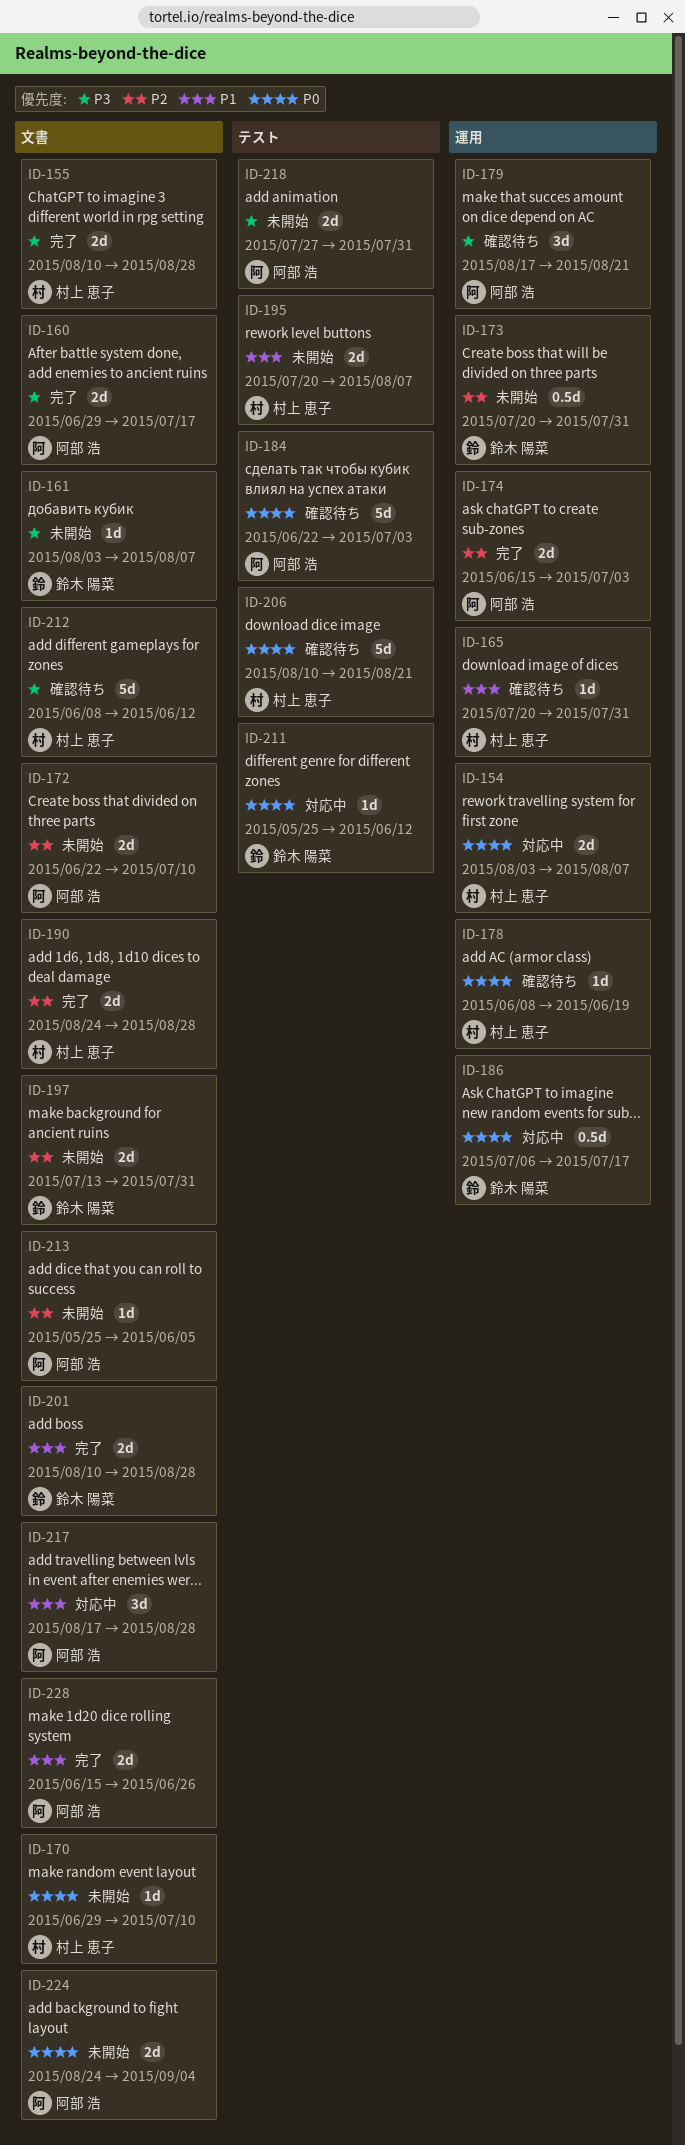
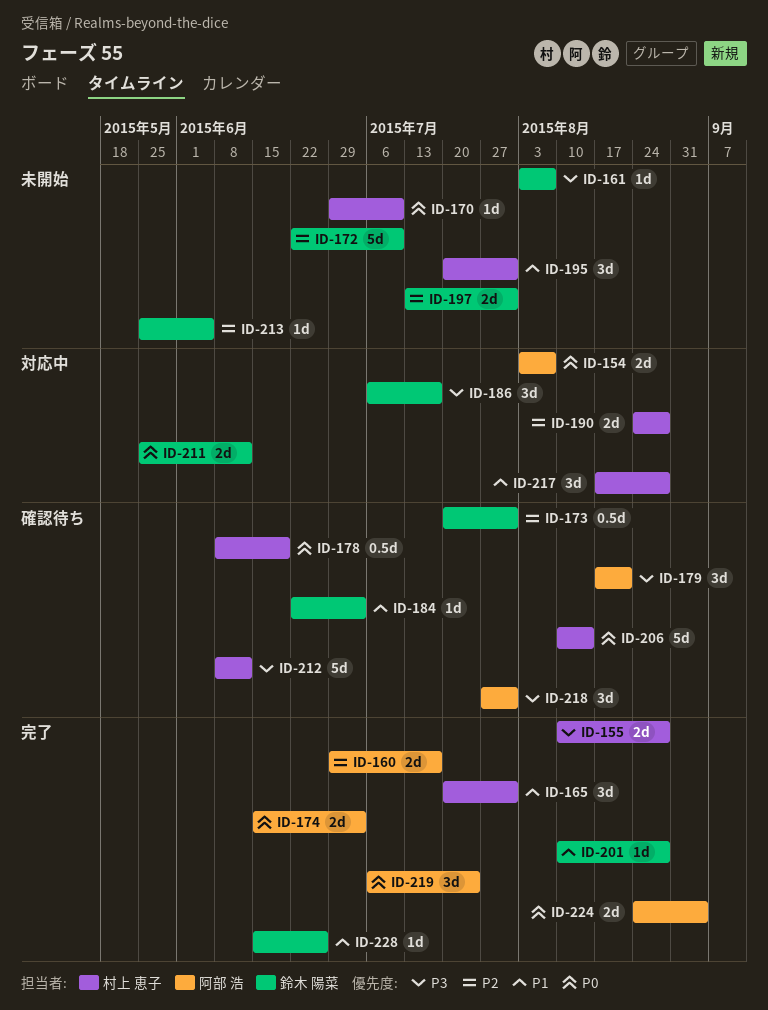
ID-154, owner: 村上 恵子 -> 阿部 浩
ID-160, priority: P3 -> P2
ID-165, status: 確認待ち -> 完了
ID-165, estimate: 1d -> 3d
ID-172, owner: 阿部 浩 -> 鈴木 陽菜
ID-172, estimate: 2d -> 5d
ID-173, status: 未開始 -> 確認待ち
ID-174, priority: P2 -> P0
ID-178, estimate: 1d -> 0.5d
ID-184, owner: 阿部 浩 -> 鈴木 陽菜
ID-184, priority: P0 -> P1
ID-184, estimate: 5d -> 1d
ID-186, priority: P0 -> P3
ID-186, estimate: 0.5d -> 3d
ID-190, status: 完了 -> 対応中
ID-195, estimate: 2d -> 3d
ID-195, due: Aug 7 -> Jul 31
ID-201, estimate: 2d -> 1d
ID-206, due: Aug 21 -> Aug 14
ID-211, estimate: 1d -> 2d
ID-213, owner: 阿部 浩 -> 鈴木 陽菜
ID-217, owner: 阿部 浩 -> 村上 恵子
ID-218, status: 未開始 -> 確認待ち
ID-218, estimate: 2d -> 3d
ID-219: none -> present
ID-224, status: 未開始 -> 完了
ID-228, owner: 阿部 浩 -> 鈴木 陽菜
ID-228, estimate: 2d -> 1d

